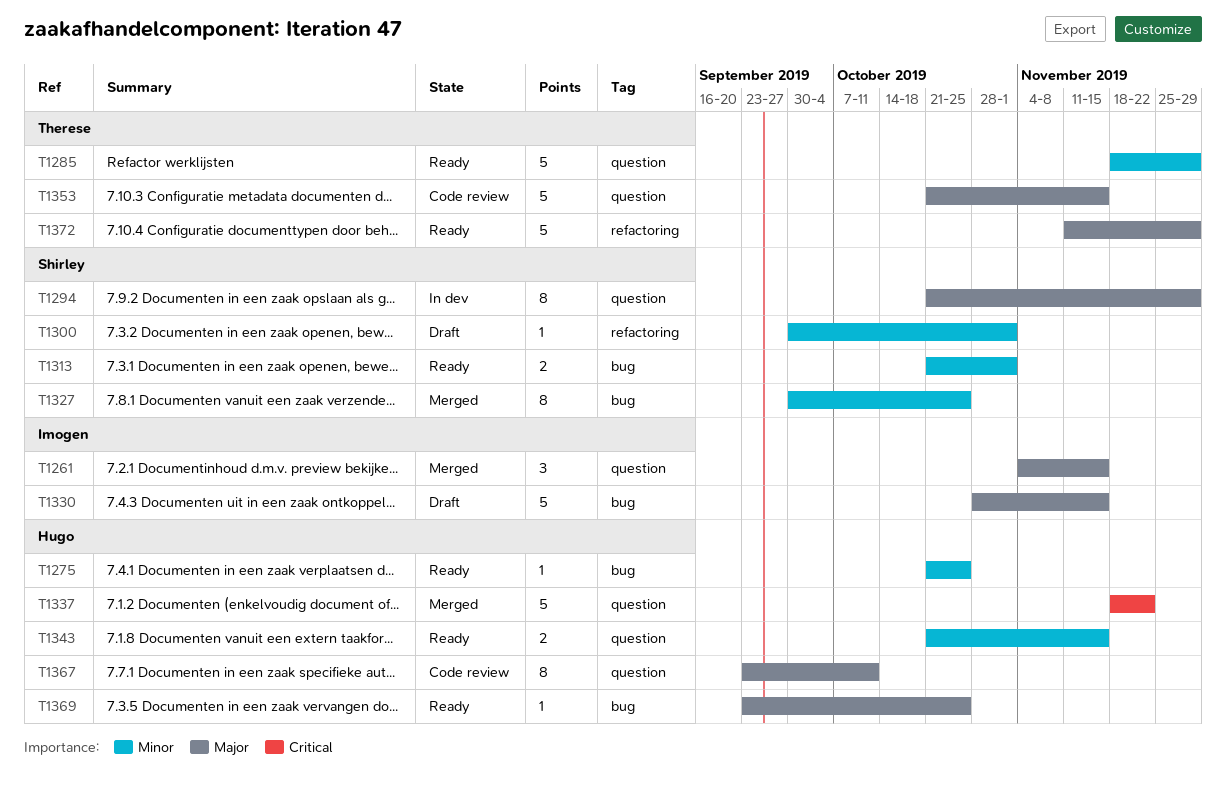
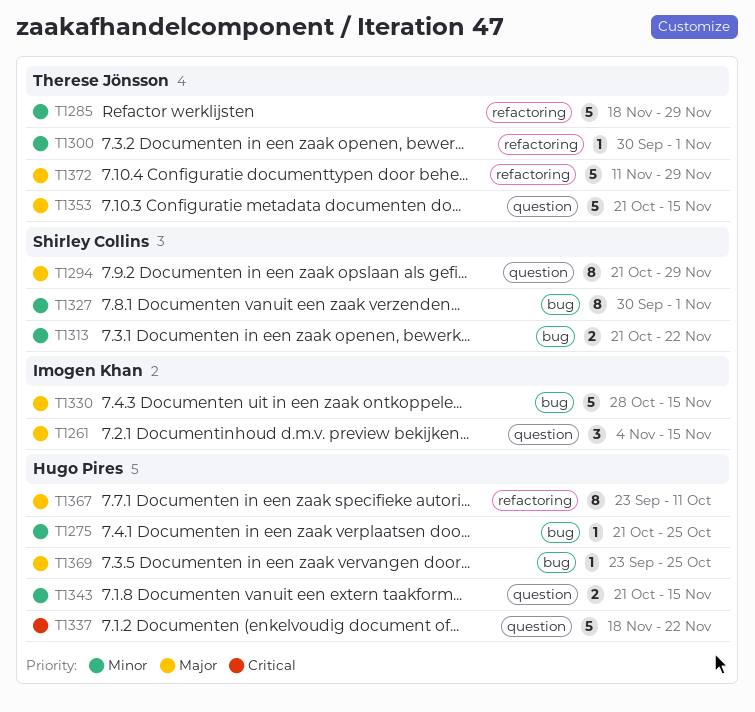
T1285, label: question -> refactoring
T1300, owner: Shirley Collins -> Therese Jönsson
T1313, due: Nov 1 -> Nov 22
T1327, due: Oct 25 -> Nov 1
T1367, label: question -> refactoring

